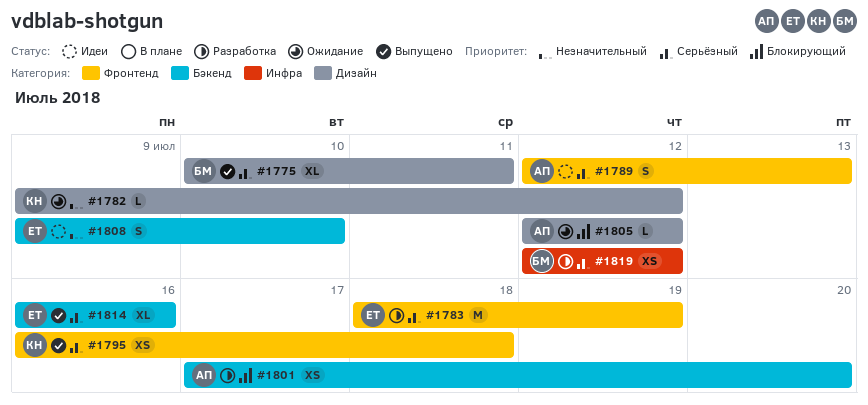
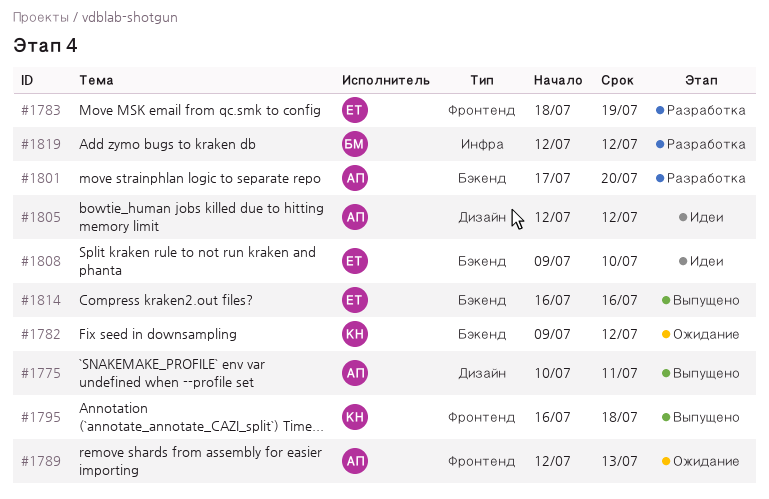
#1775, owner: БМ -> АП
#1782, label: Дизайн -> Бэкенд
#1789, status: Идеи -> Ожидание
#1805, status: Ожидание -> Идеи

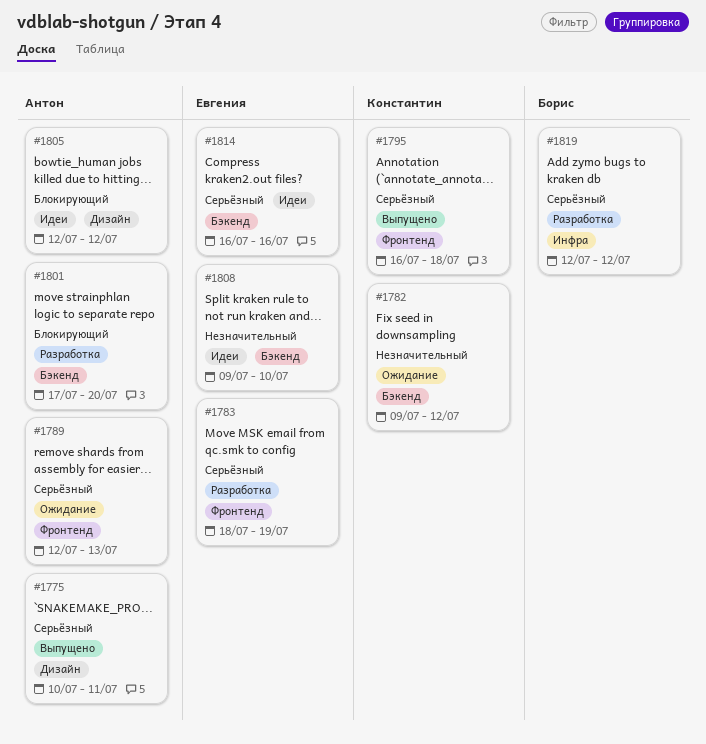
#1814, status: Выпущено -> Идеи

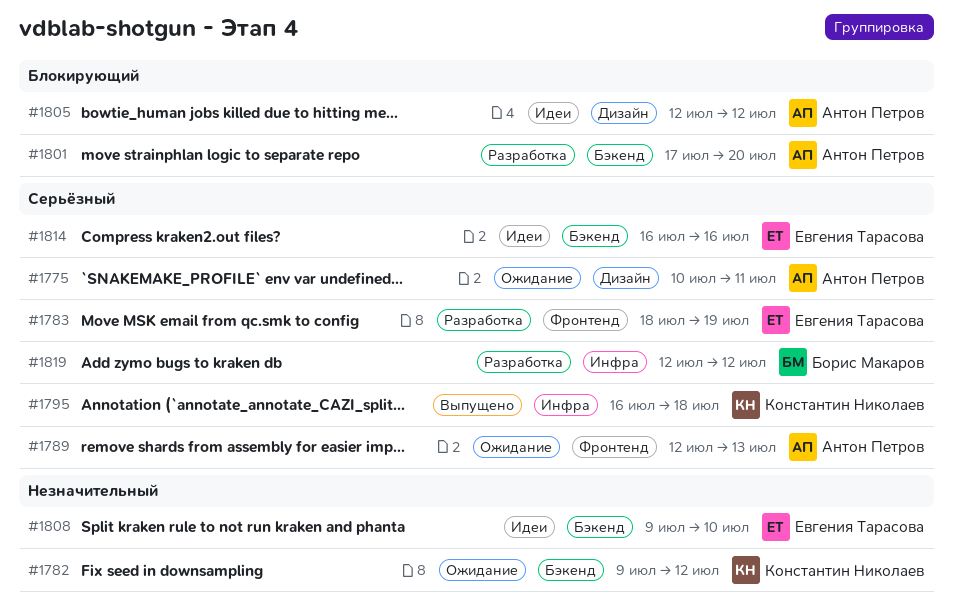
#1775, status: Выпущено -> Ожидание
#1795, label: Фронтенд -> Инфра

